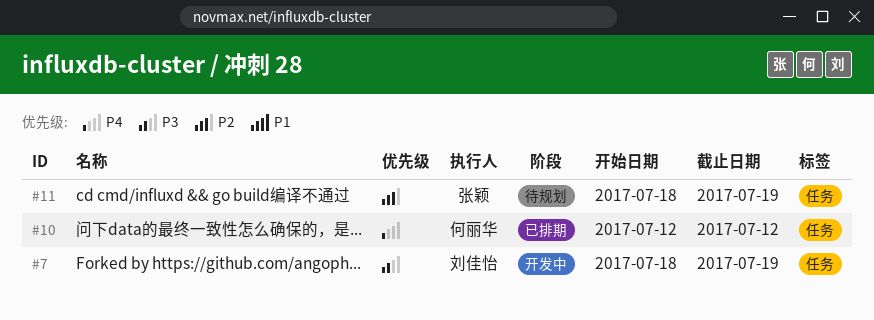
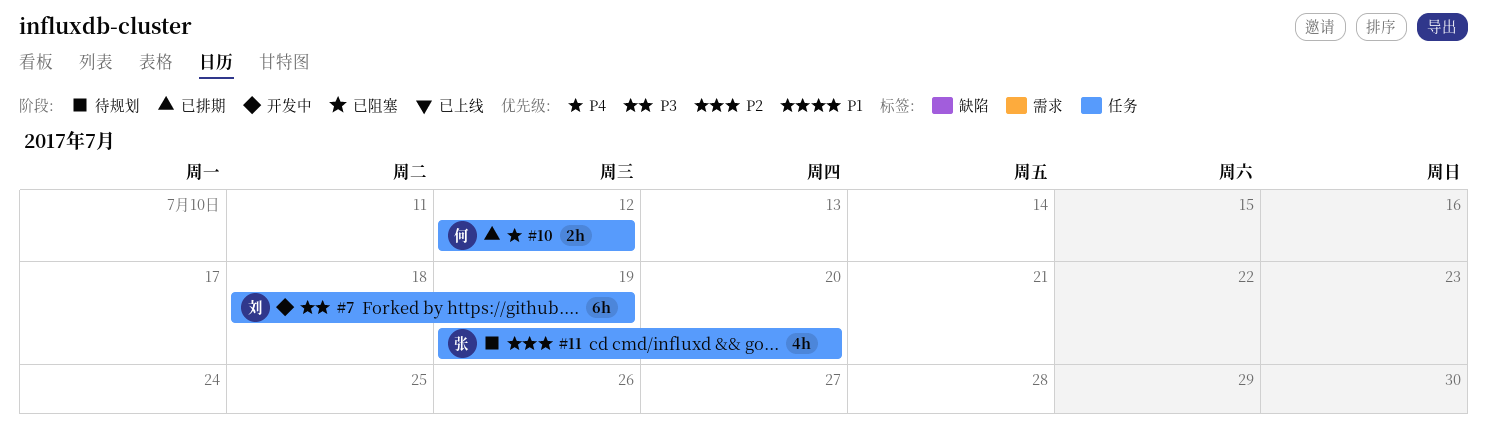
#11, start: Jul 18 -> Jul 19
#11, due: Jul 19 -> Jul 20

